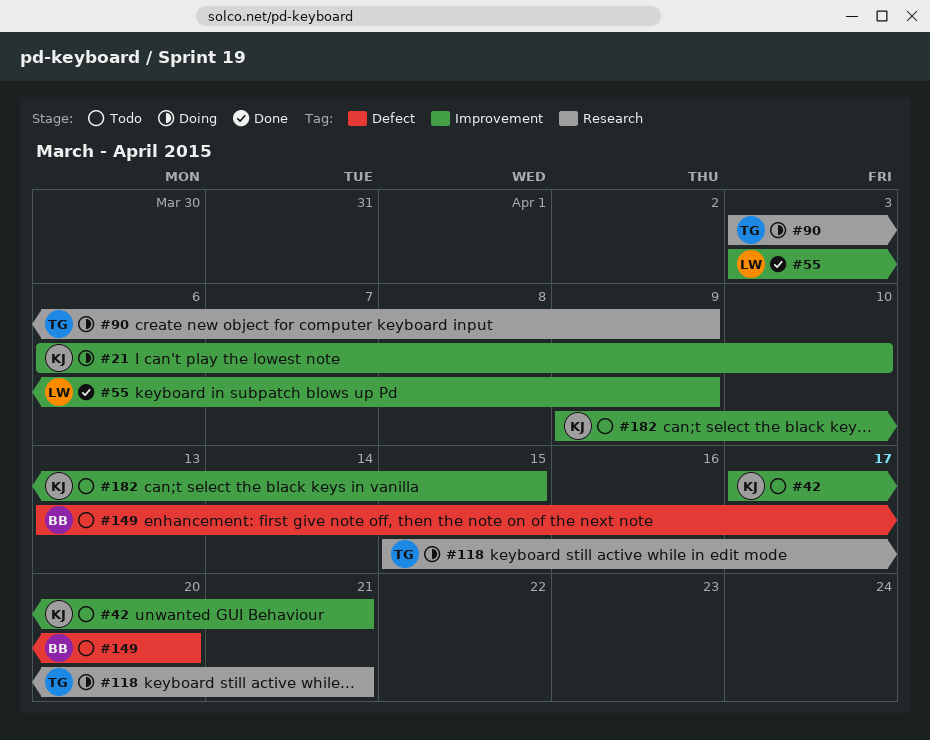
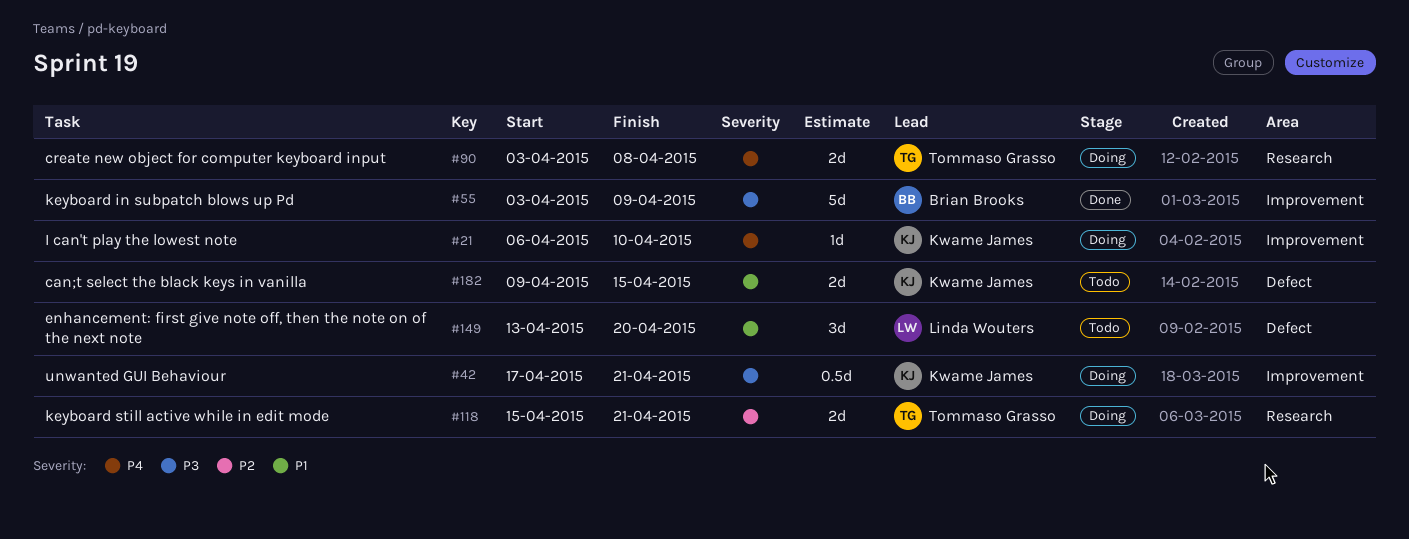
#42, status: Todo -> Doing
#55, owner: Linda Wouters -> Brian Brooks
#90, due: Apr 9 -> Apr 8
#149, owner: Brian Brooks -> Linda Wouters
#182, label: Improvement -> Defect

